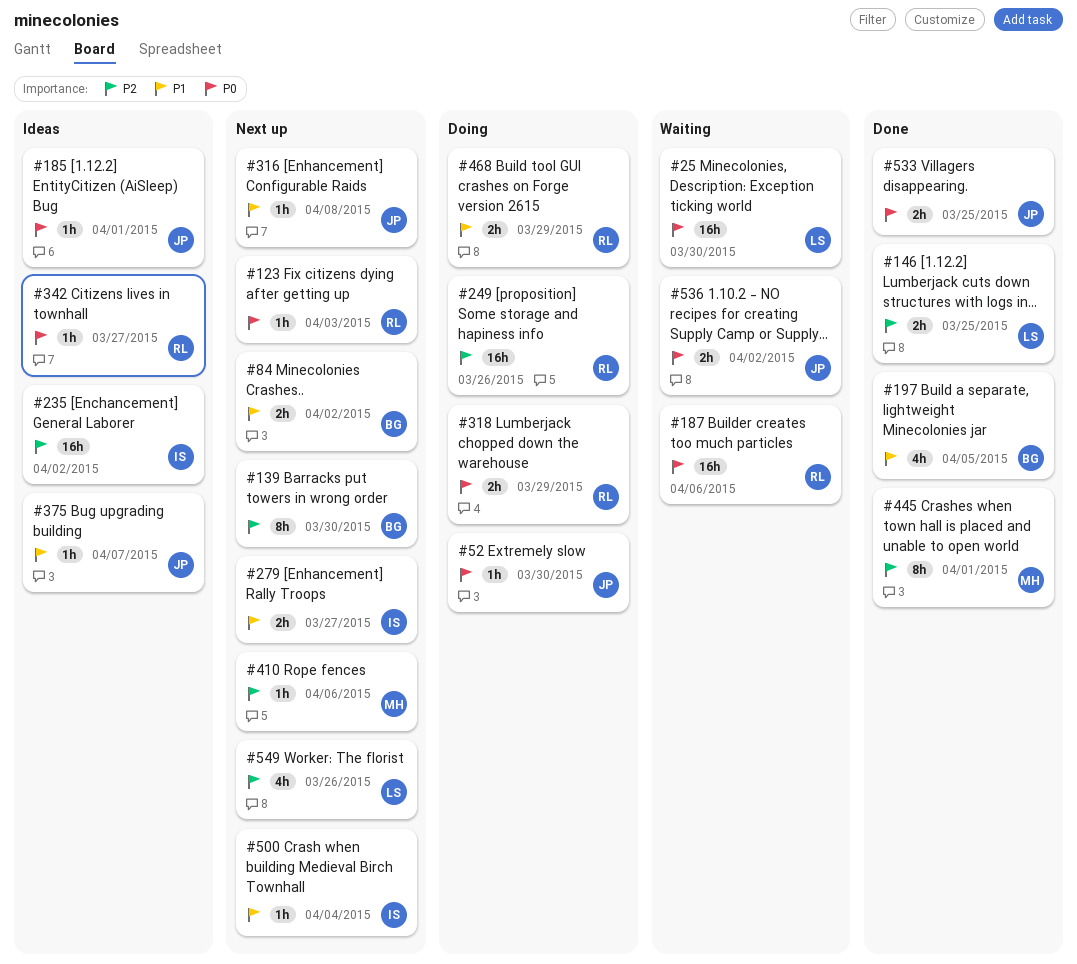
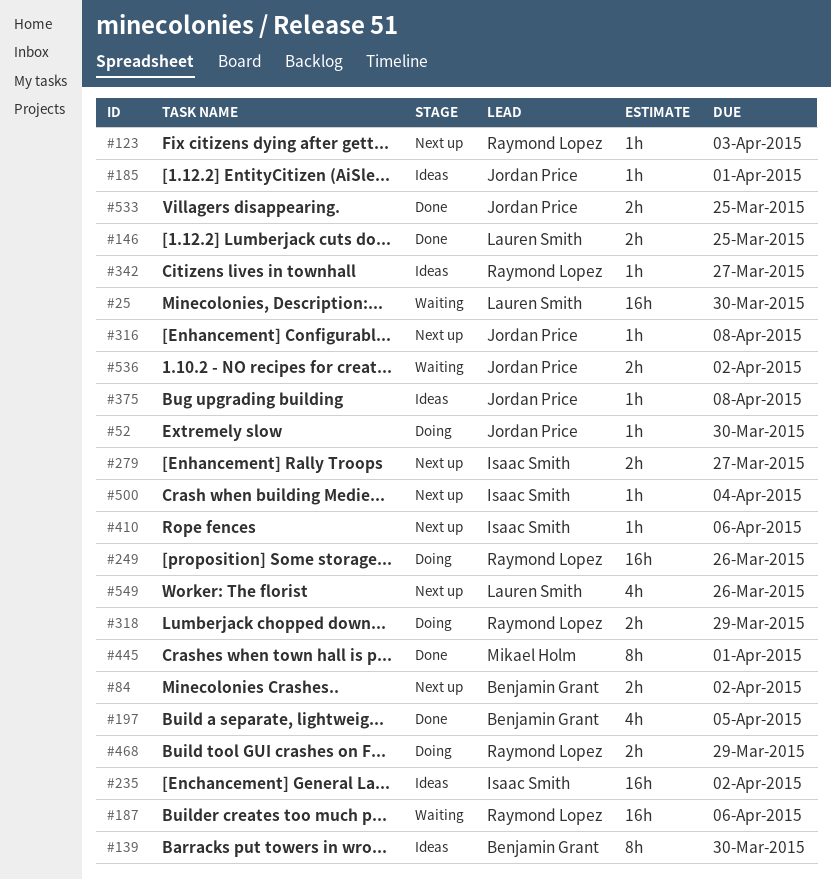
#139, status: Next up -> Ideas
#375, due: Apr 7 -> Apr 8
#410, owner: Mikael Holm -> Isaac Smith

